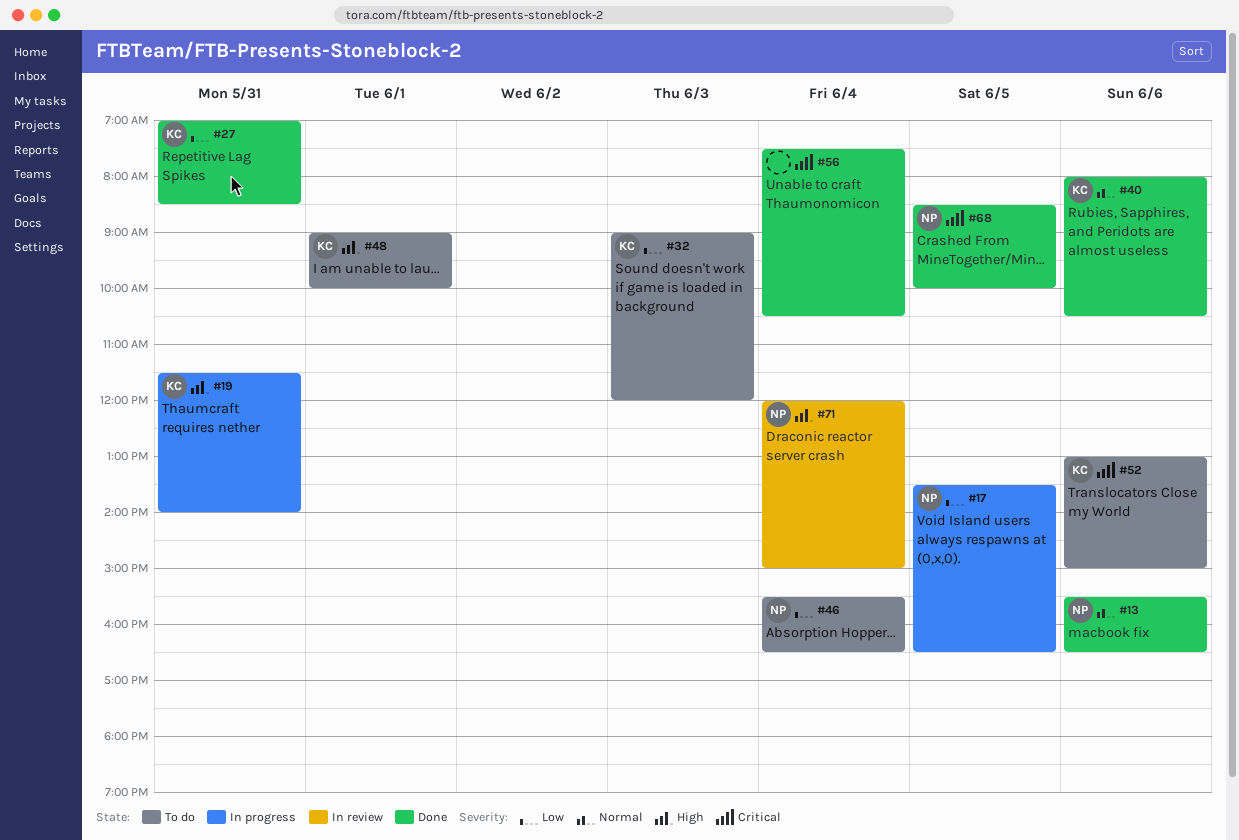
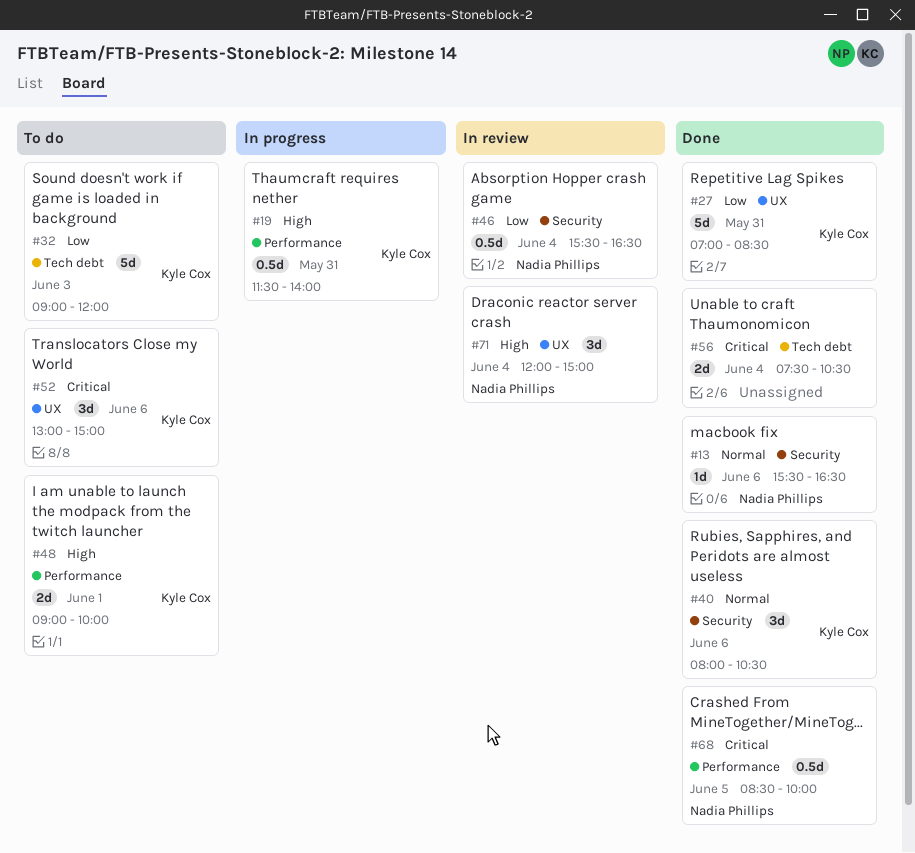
#17: present -> none
#46, status: To do -> In review

